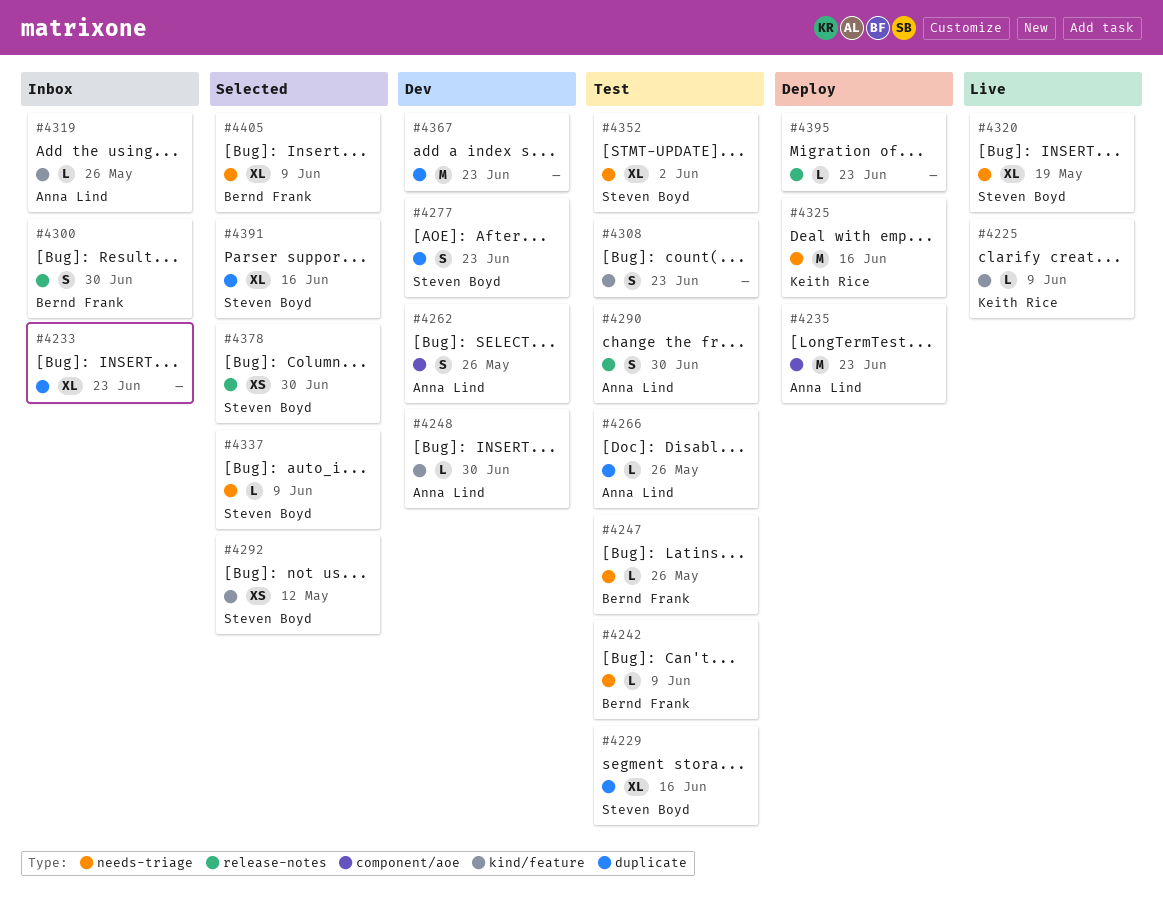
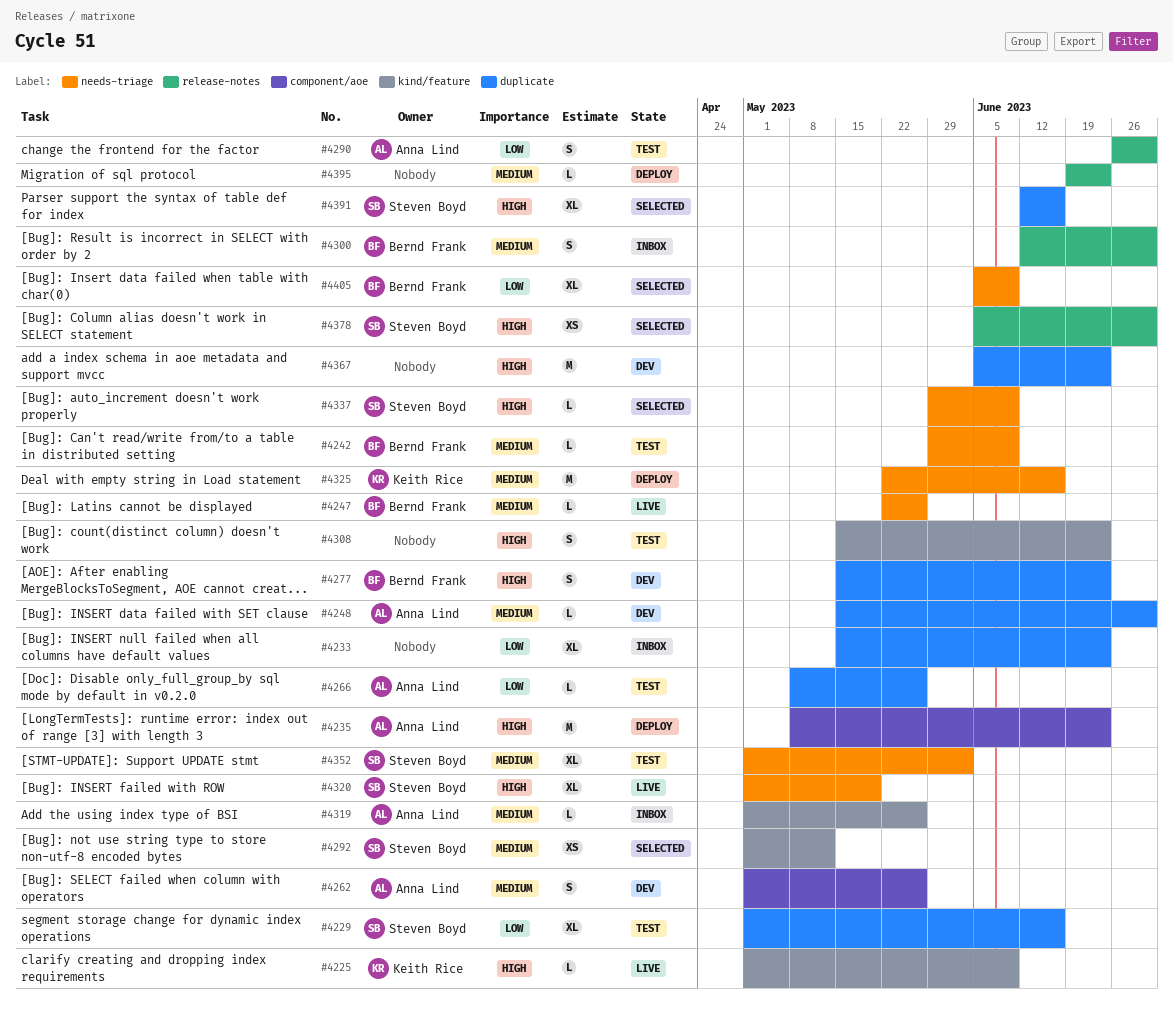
#4247, status: Test -> Live
#4248, label: kind/feature -> duplicate
#4277, owner: Steven Boyd -> Bernd Frank

